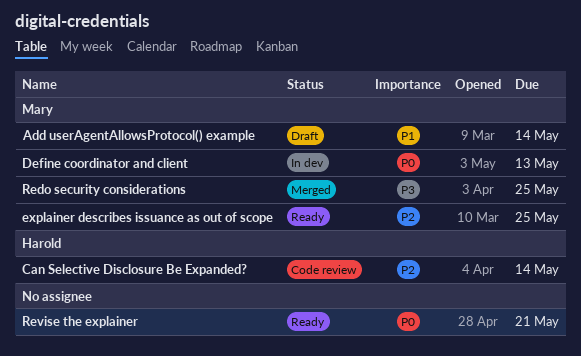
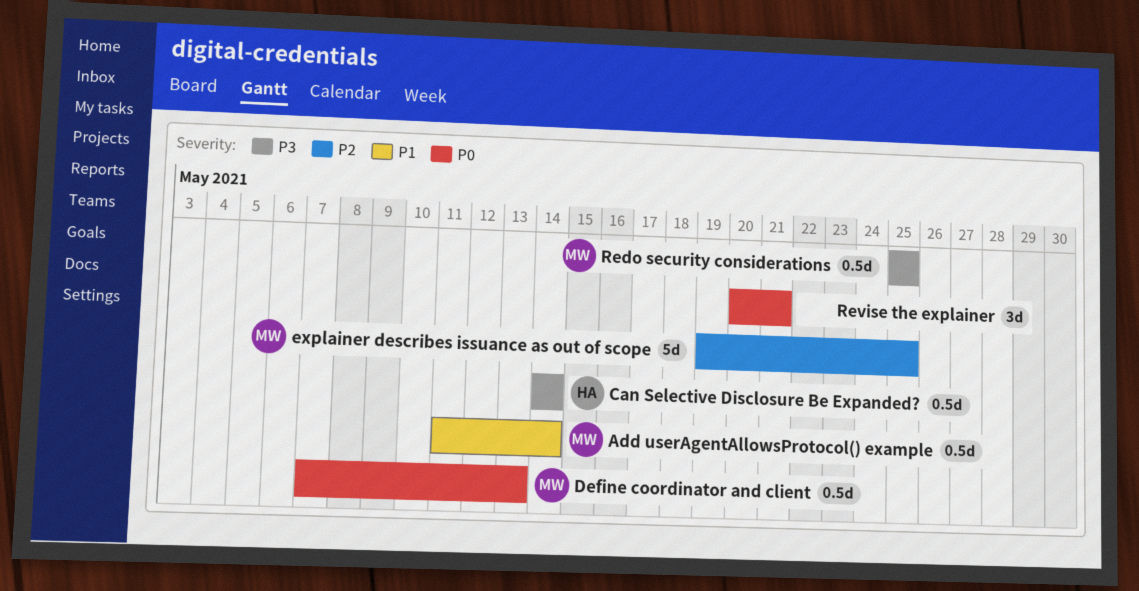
Can Selective Disclosure Be Expanded?, priority: P2 -> P3

